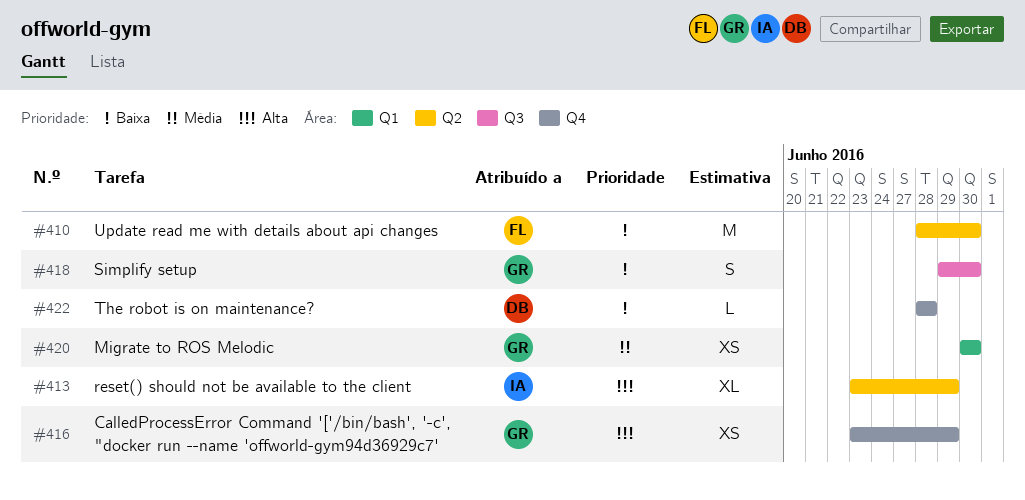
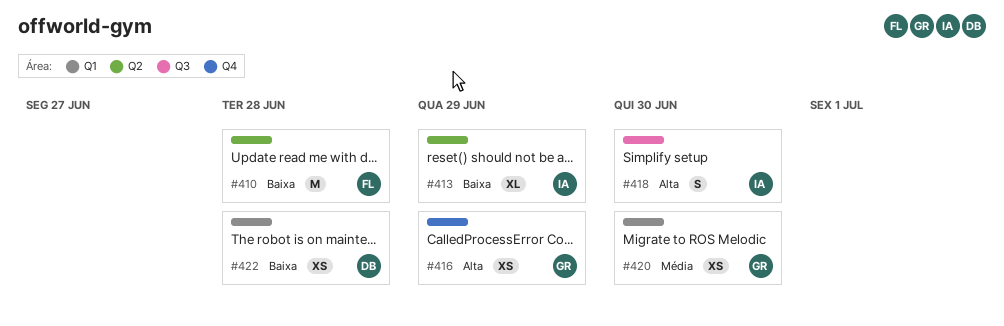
#410, due: Jun 30 -> Jun 28
#413, priority: Alta -> Baixa
#418, owner: GR -> IA
#418, priority: Baixa -> Alta
#422, label: Q4 -> Q1
#422, estimate: L -> XS

